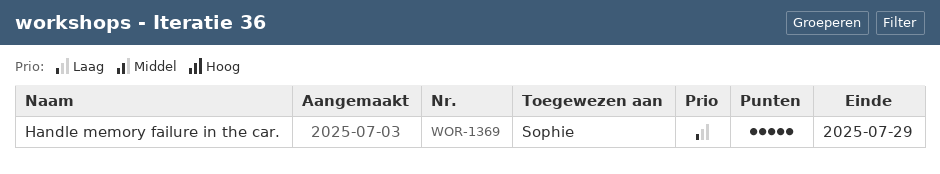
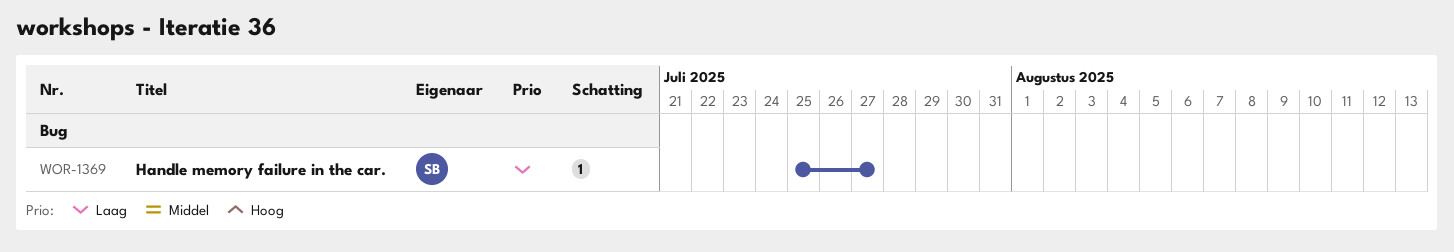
WOR-1369, estimate: 5 -> 1
WOR-1369, due: Jul 29 -> Jul 27

